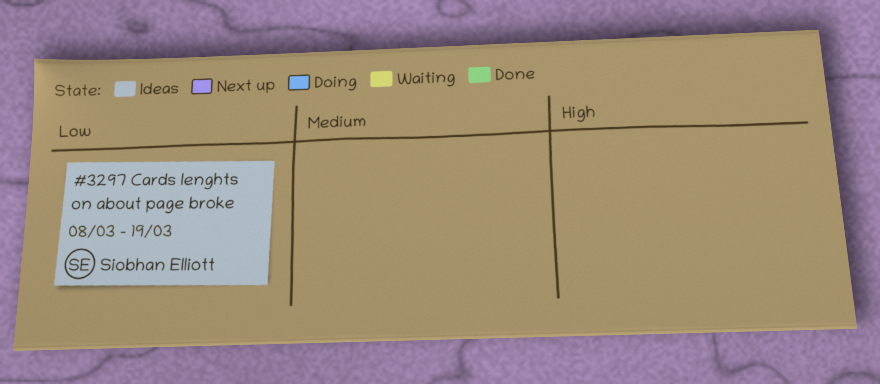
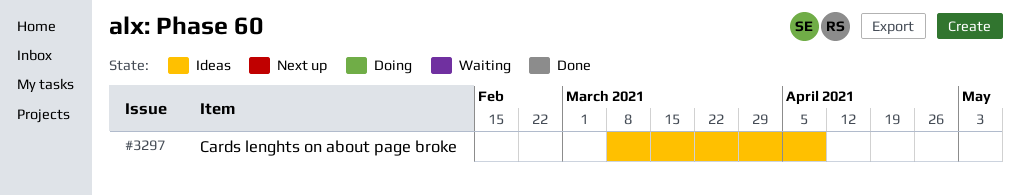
#3297, due: Mar 19 -> Apr 9

